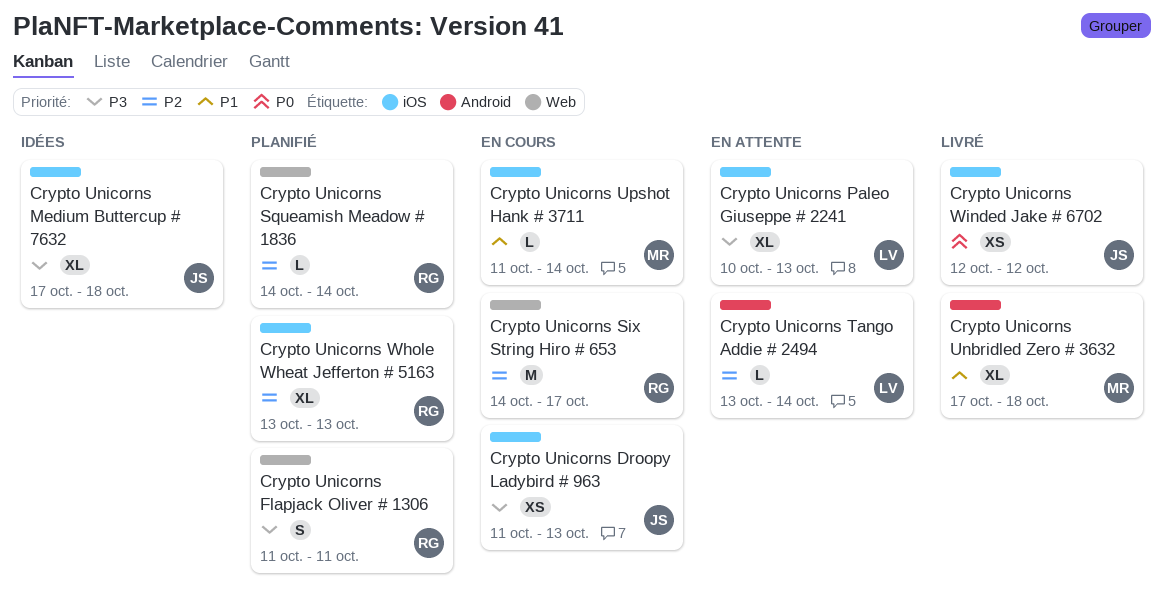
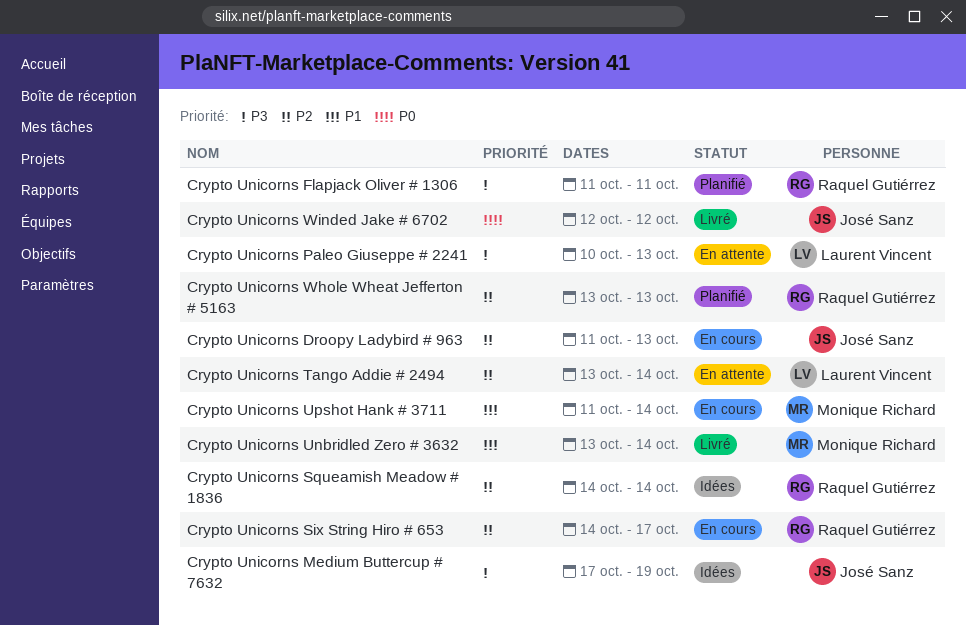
Crypto Unicorns Droopy Ladybird # 963, priority: P3 -> P2
Crypto Unicorns Medium Buttercup # 7632, due: Oct 18 -> Oct 19
Crypto Unicorns Squeamish Meadow # 1836, status: Planifié -> Idées
Crypto Unicorns Unbridled Zero # 3632, start: Oct 17 -> Oct 13
Crypto Unicorns Unbridled Zero # 3632, due: Oct 18 -> Oct 14

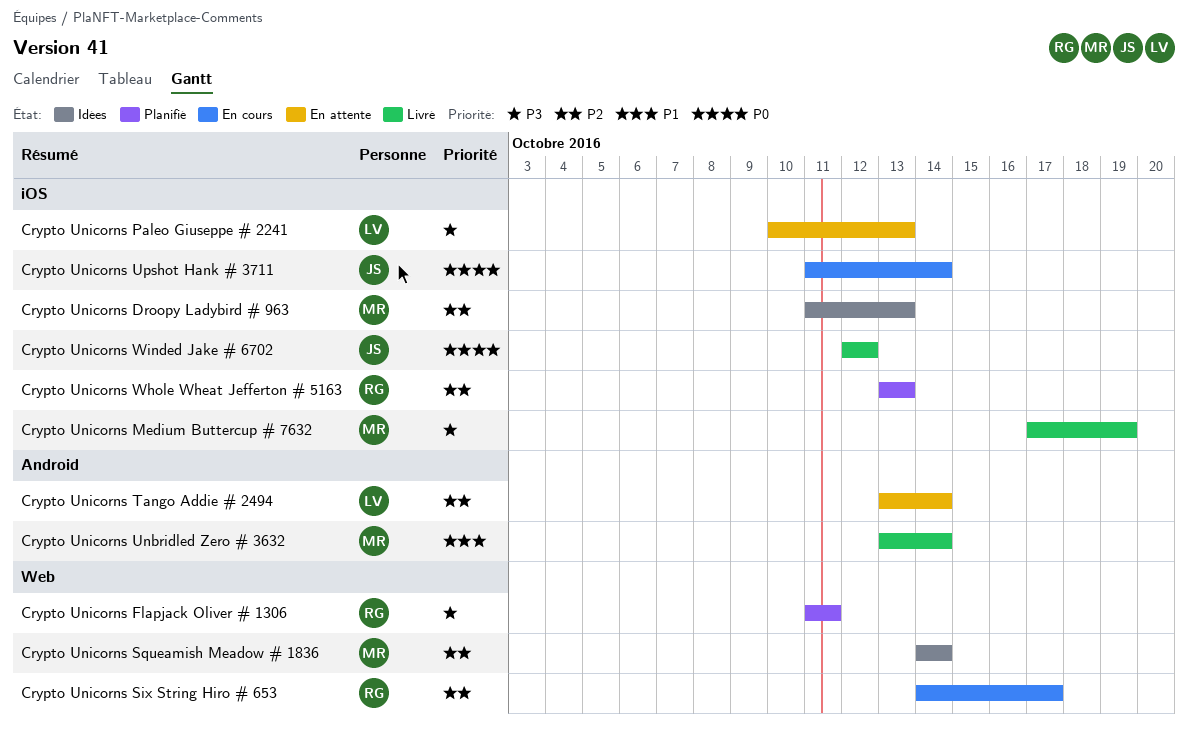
Crypto Unicorns Droopy Ladybird # 963, status: En cours -> Idées
Crypto Unicorns Droopy Ladybird # 963, owner: José Sanz -> Monique Richard
Crypto Unicorns Medium Buttercup # 7632, status: Idées -> Livré
Crypto Unicorns Medium Buttercup # 7632, owner: José Sanz -> Monique Richard
Crypto Unicorns Squeamish Meadow # 1836, owner: Raquel Gutiérrez -> Monique Richard
Crypto Unicorns Upshot Hank # 3711, owner: Monique Richard -> José Sanz
Crypto Unicorns Upshot Hank # 3711, priority: P1 -> P0

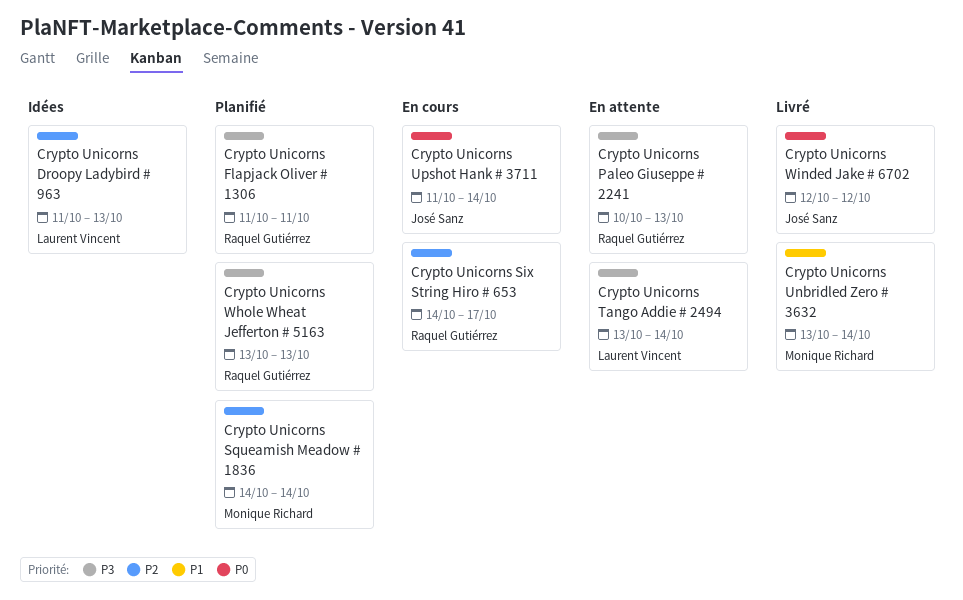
Crypto Unicorns Droopy Ladybird # 963, owner: Monique Richard -> Laurent Vincent
Crypto Unicorns Medium Buttercup # 7632: present -> none
Crypto Unicorns Paleo Giuseppe # 2241, owner: Laurent Vincent -> Raquel Gutiérrez
Crypto Unicorns Squeamish Meadow # 1836, status: Idées -> Planifié
Crypto Unicorns Tango Addie # 2494, priority: P2 -> P3
Crypto Unicorns Whole Wheat Jefferton # 5163, priority: P2 -> P3

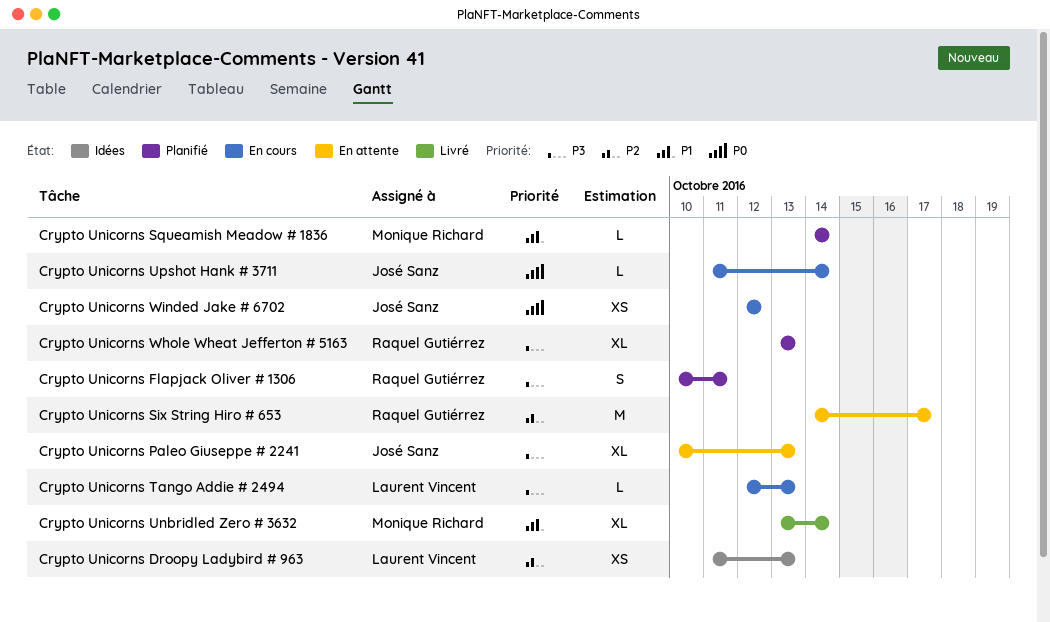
Crypto Unicorns Flapjack Oliver # 1306, start: Oct 11 -> Oct 10
Crypto Unicorns Paleo Giuseppe # 2241, owner: Raquel Gutiérrez -> José Sanz
Crypto Unicorns Six String Hiro # 653, status: En cours -> En attente
Crypto Unicorns Squeamish Meadow # 1836, priority: P2 -> P1
Crypto Unicorns Tango Addie # 2494, status: En attente -> En cours
Crypto Unicorns Tango Addie # 2494, start: Oct 13 -> Oct 12
Crypto Unicorns Tango Addie # 2494, due: Oct 14 -> Oct 13
Crypto Unicorns Winded Jake # 6702, status: Livré -> En cours

